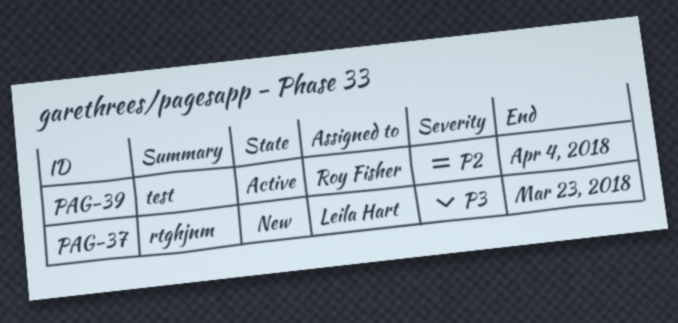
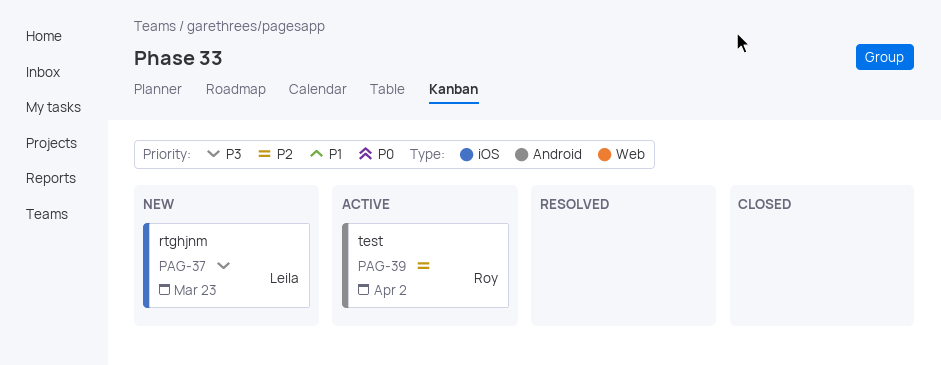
PAG-39, due: Apr 4 -> Apr 2

